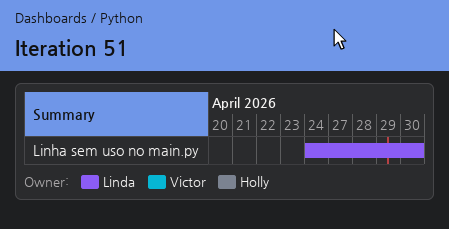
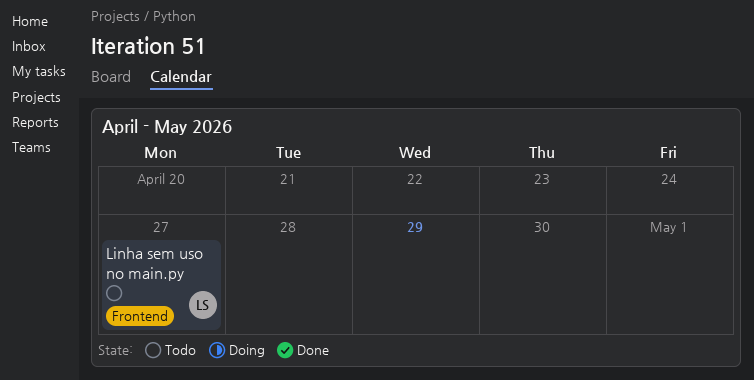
Linha sem uso no main.py, due: Apr 30 -> Apr 27

